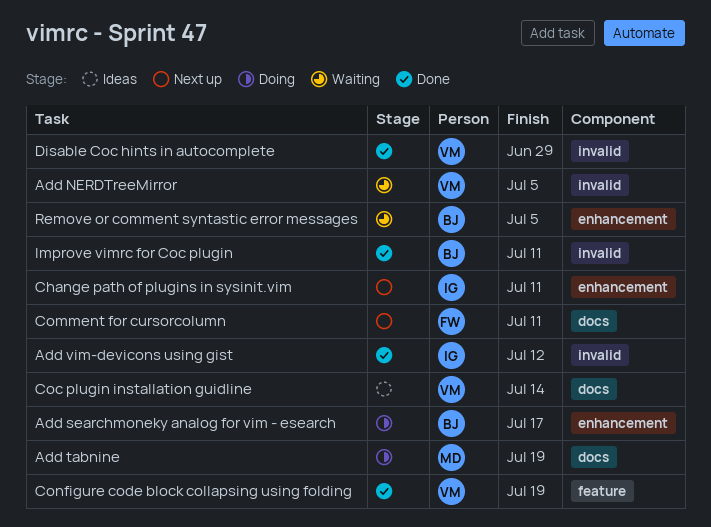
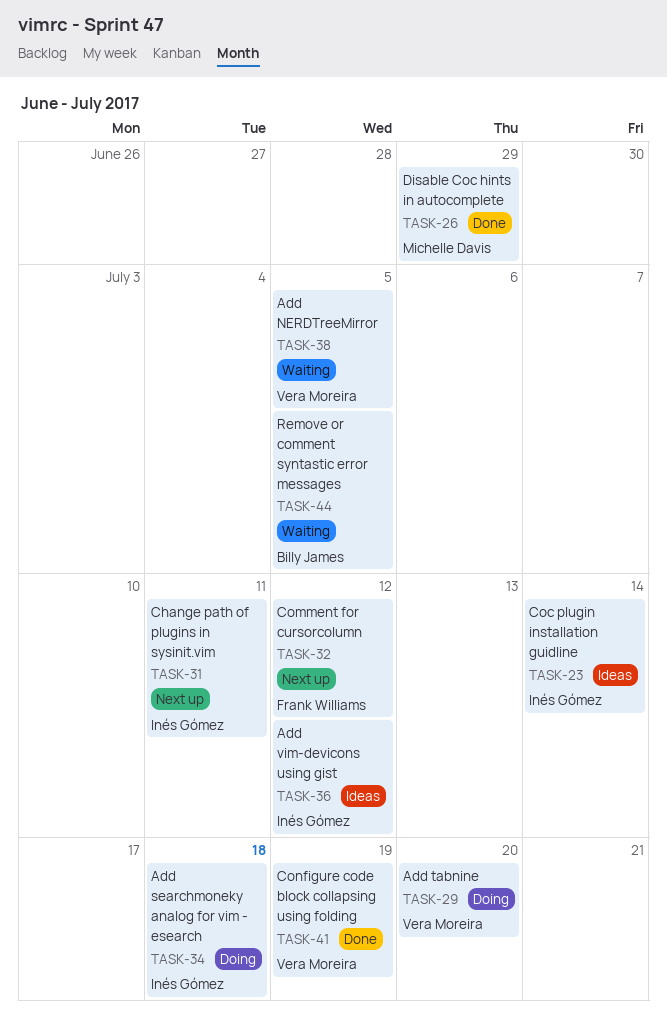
Add searchmoneky analog for vim - esearch, owner: Billy James -> Inés Gómez
Add searchmoneky analog for vim - esearch, due: Jul 17 -> Jul 18
Add tabnine, owner: Michelle Davis -> Vera Moreira
Add tabnine, due: Jul 19 -> Jul 20
Add vim-devicons using gist, status: Done -> Ideas
Coc plugin installation guidline, owner: Vera Moreira -> Inés Gómez
Comment for cursorcolumn, due: Jul 11 -> Jul 12
Disable Coc hints in autocomplete, owner: Vera Moreira -> Michelle Davis
Improve vimrc for Coc plugin: present -> none

